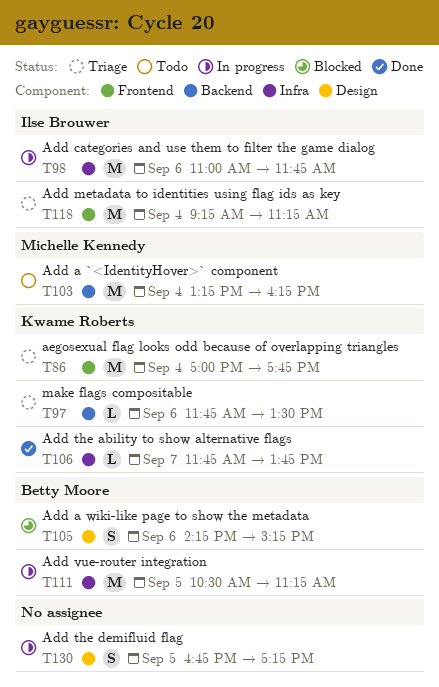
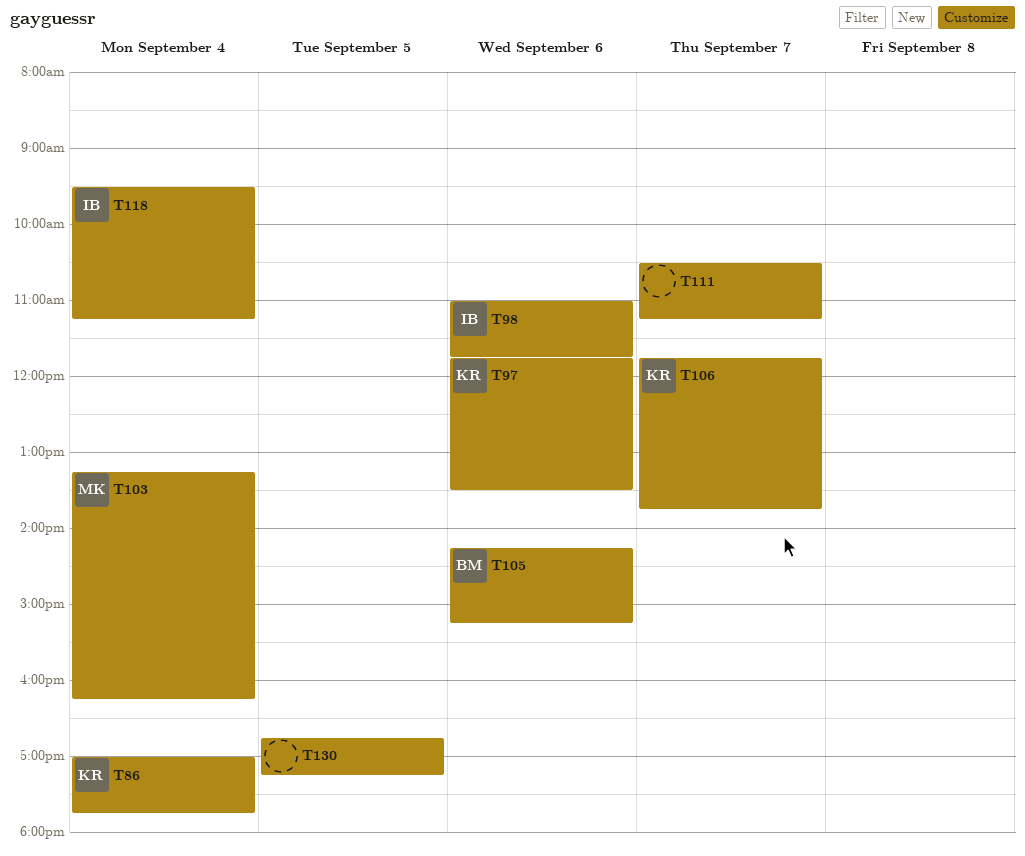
T111, owner: Betty Moore -> none
T111, day: Sep 5 -> Sep 7
T118, begins: 09:15 -> 09:30

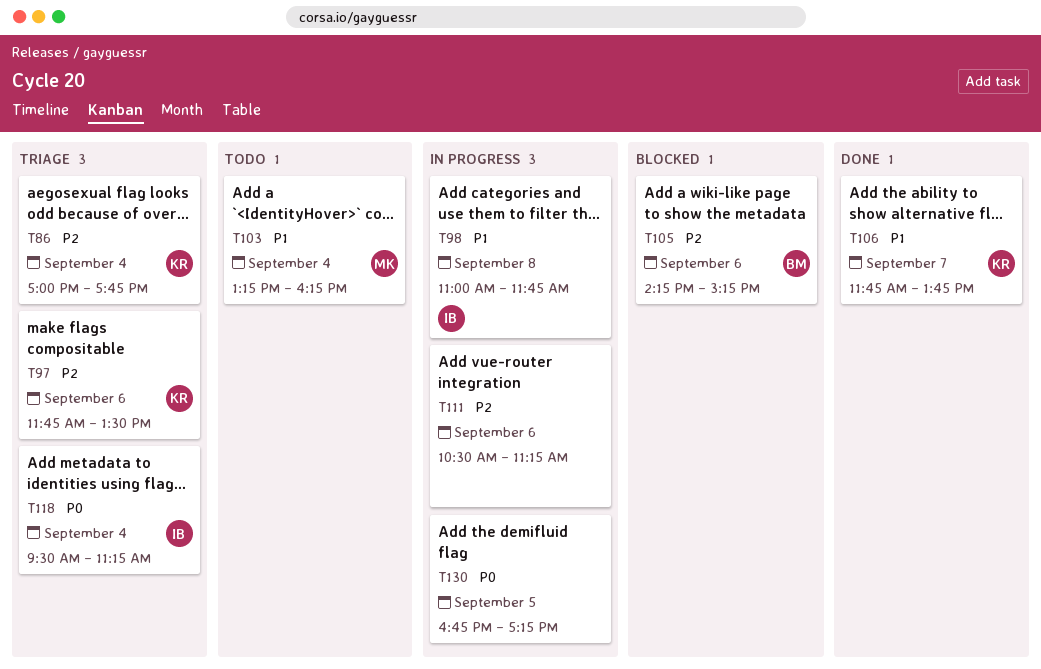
T98, day: Sep 6 -> Sep 8
T111, day: Sep 7 -> Sep 6

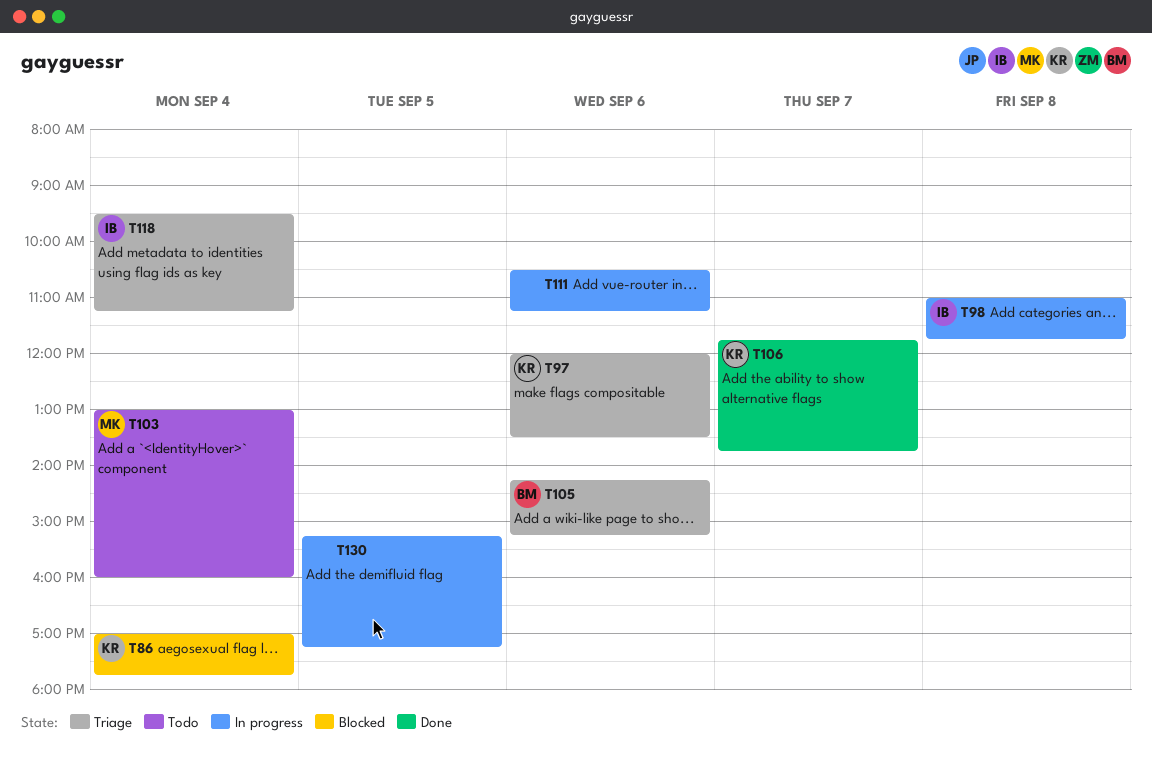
T86, status: Triage -> Blocked
T97, begins: 11:45 -> 12:00
T103, begins: 13:15 -> 13:00
T103, ends: 16:15 -> 16:00
T105, status: Blocked -> Triage
T130, begins: 16:45 -> 15:15

